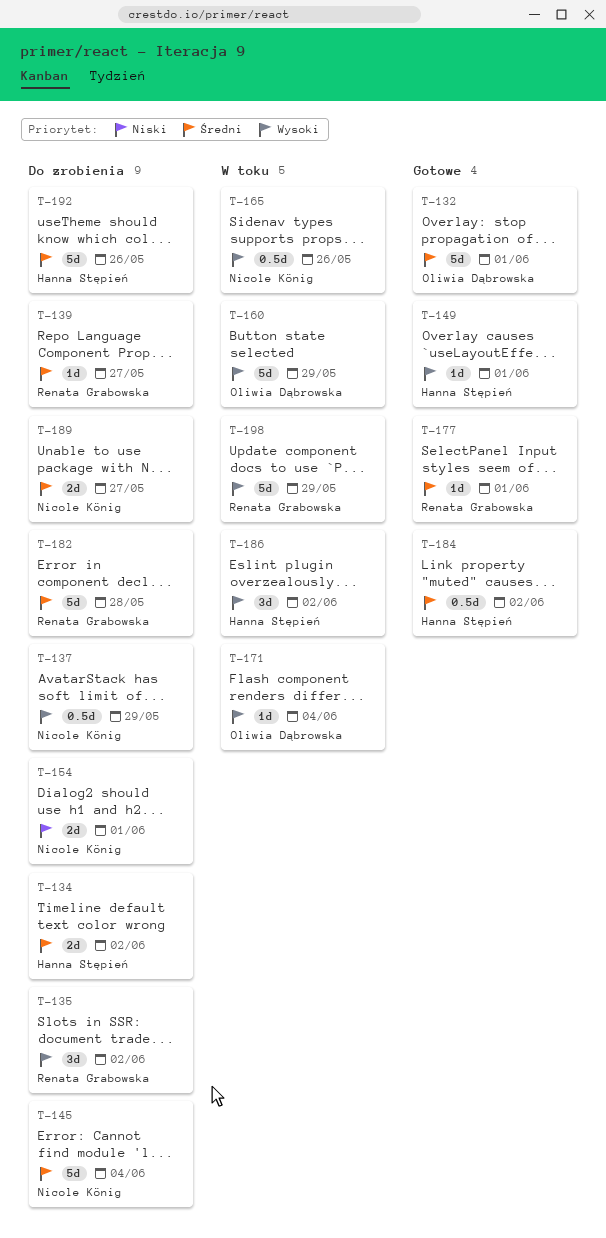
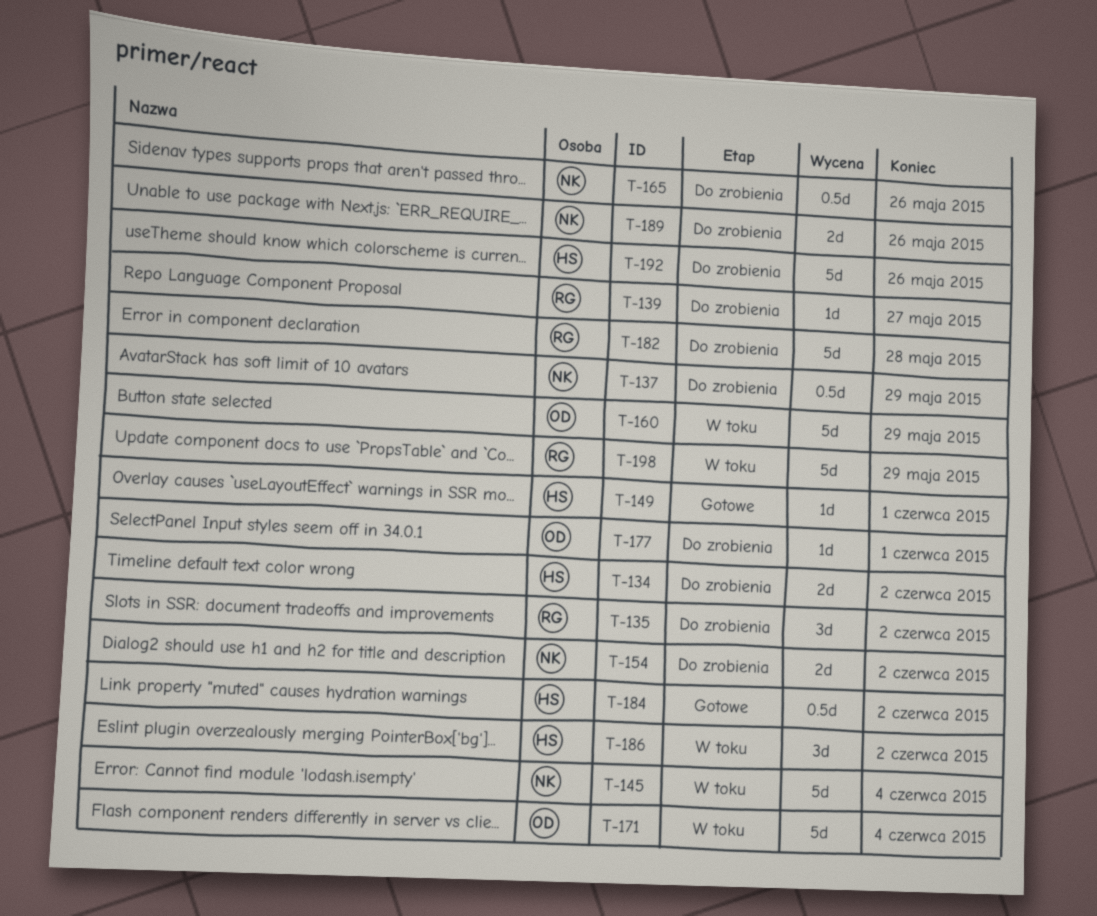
T-132: present -> none
T-145, status: Do zrobienia -> W toku
T-154, due: Jun 1 -> Jun 2
T-165, status: W toku -> Do zrobienia
T-171, estimate: 1d -> 5d
T-177, status: Gotowe -> Do zrobienia
T-177, owner: Renata Grabowska -> Oliwia Dąbrowska
T-189, due: May 27 -> May 26

